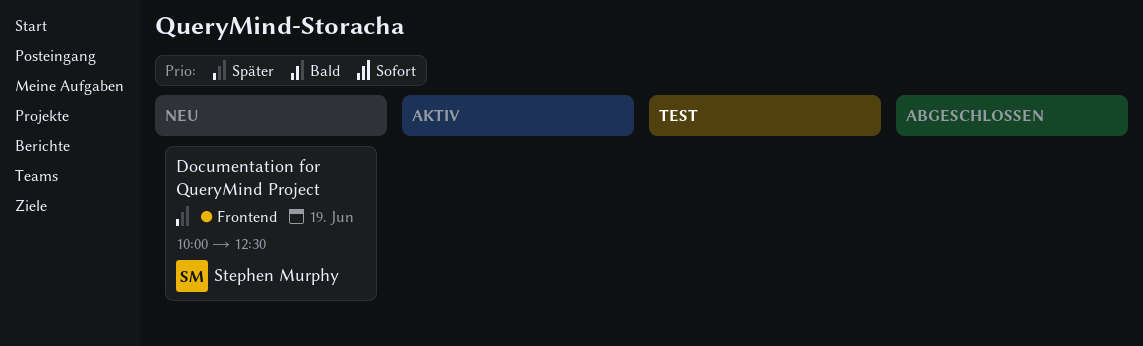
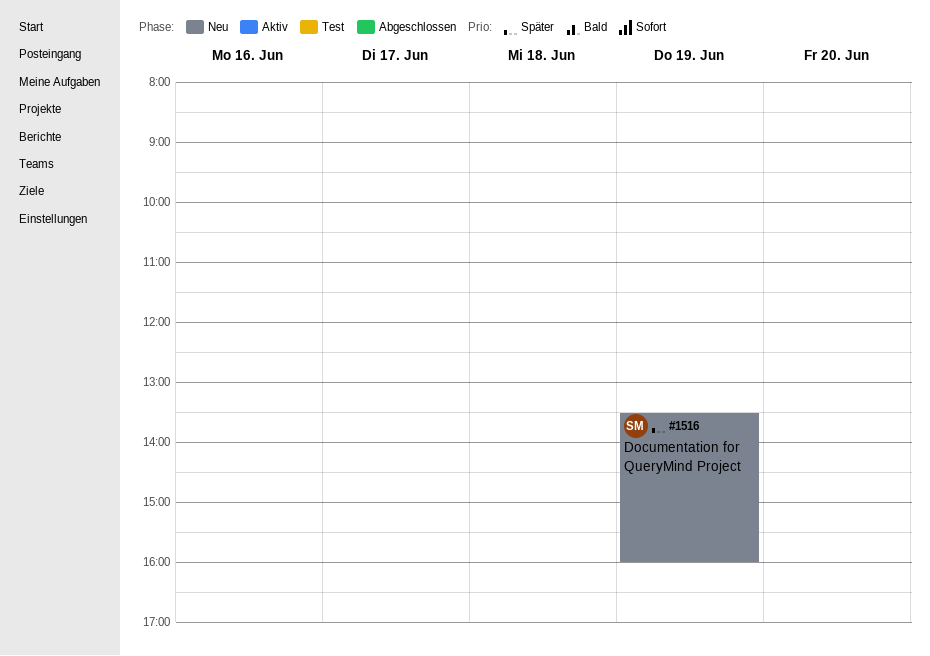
Documentation for QueryMind Project, begins: 10:00 -> 13:30
Documentation for QueryMind Project, ends: 12:30 -> 16:00

